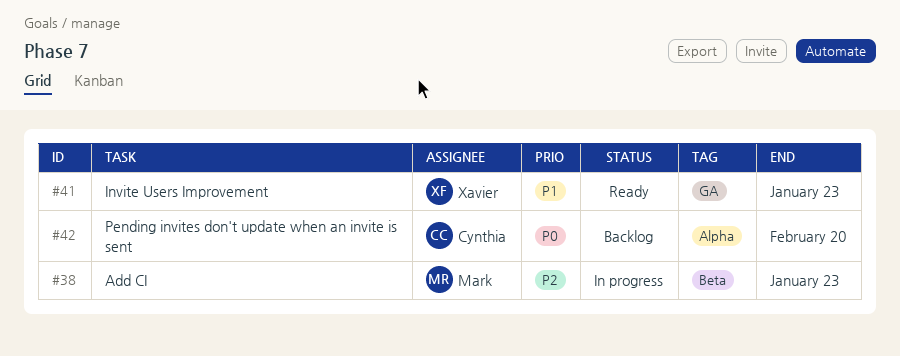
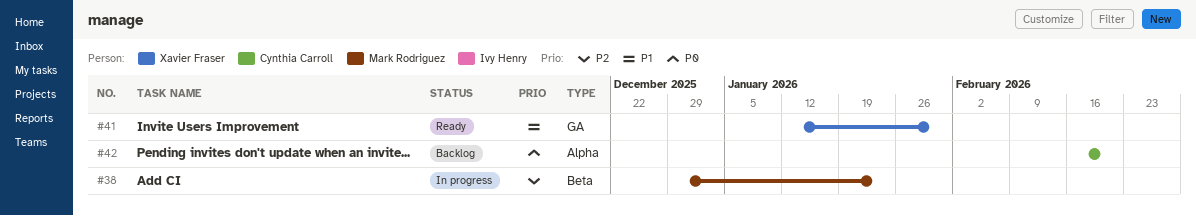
#41, due: Jan 23 -> Jan 30

